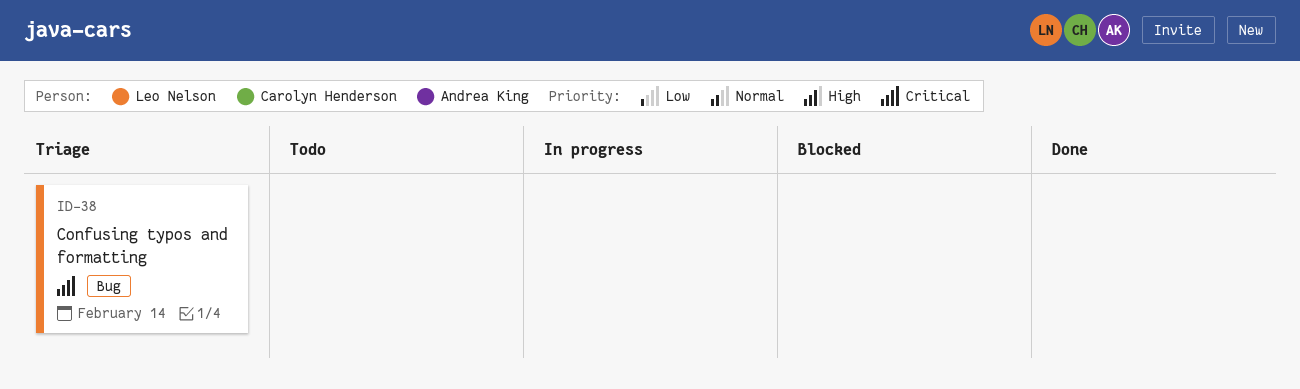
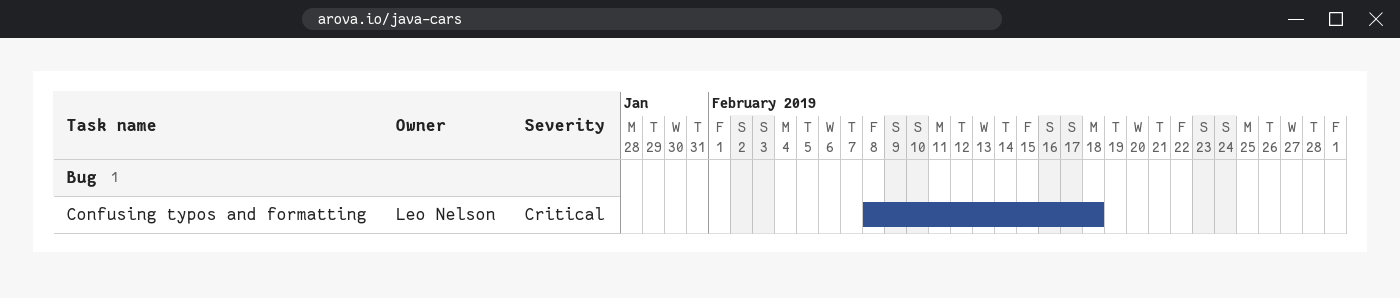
Confusing typos and formatting, due: Feb 14 -> Feb 18

